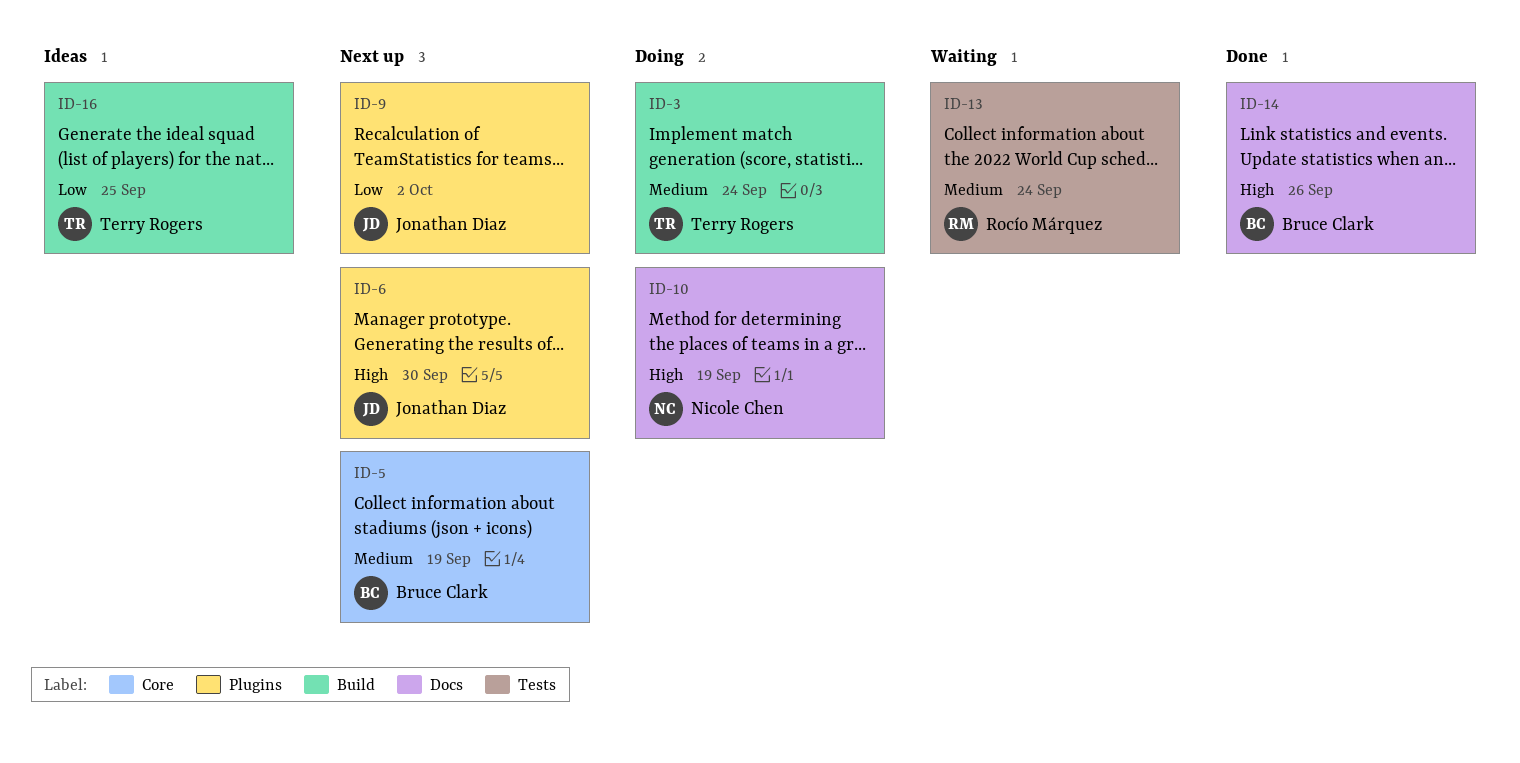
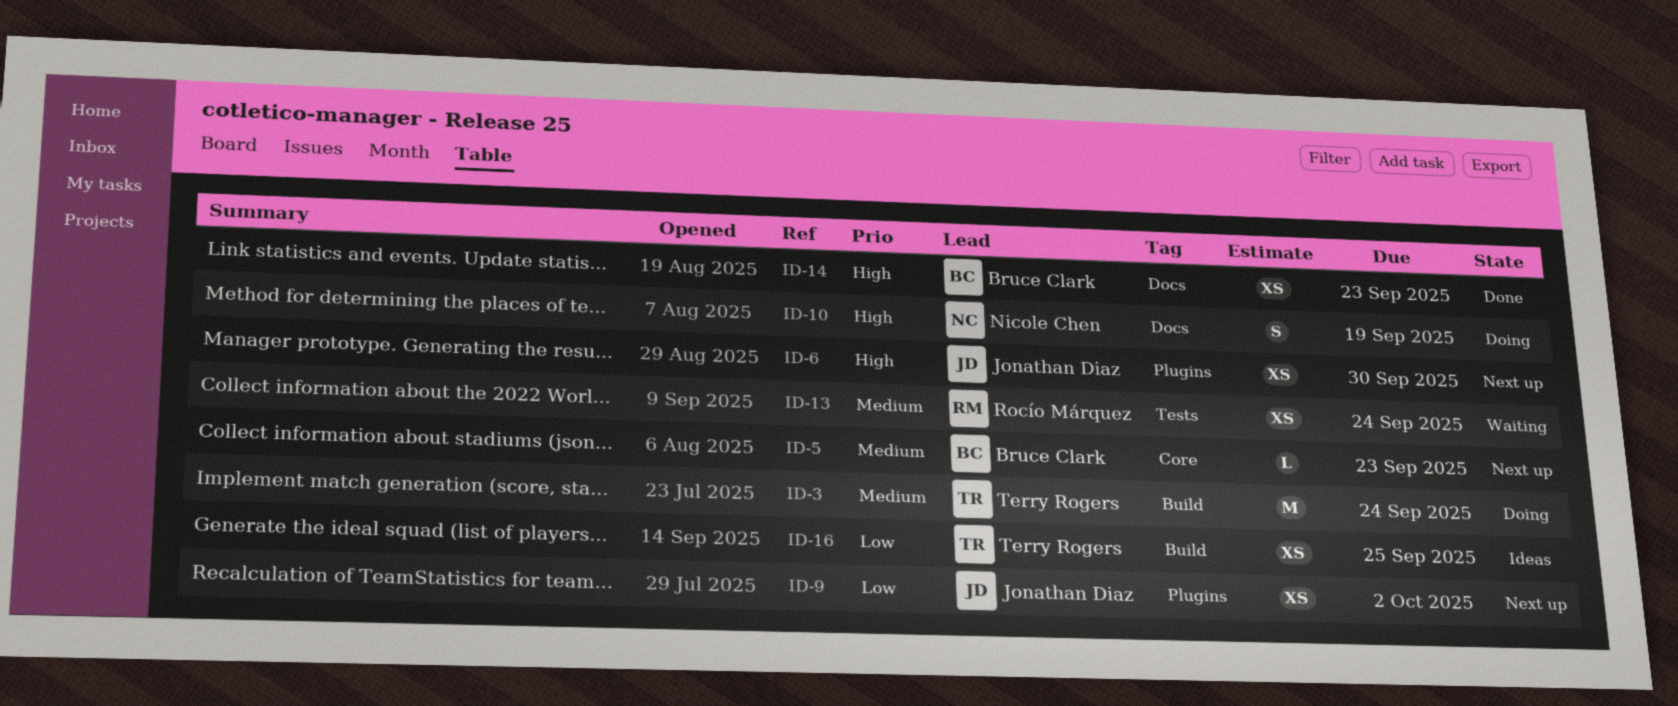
ID-5, due: Sep 19 -> Sep 23
ID-14, due: Sep 26 -> Sep 23

